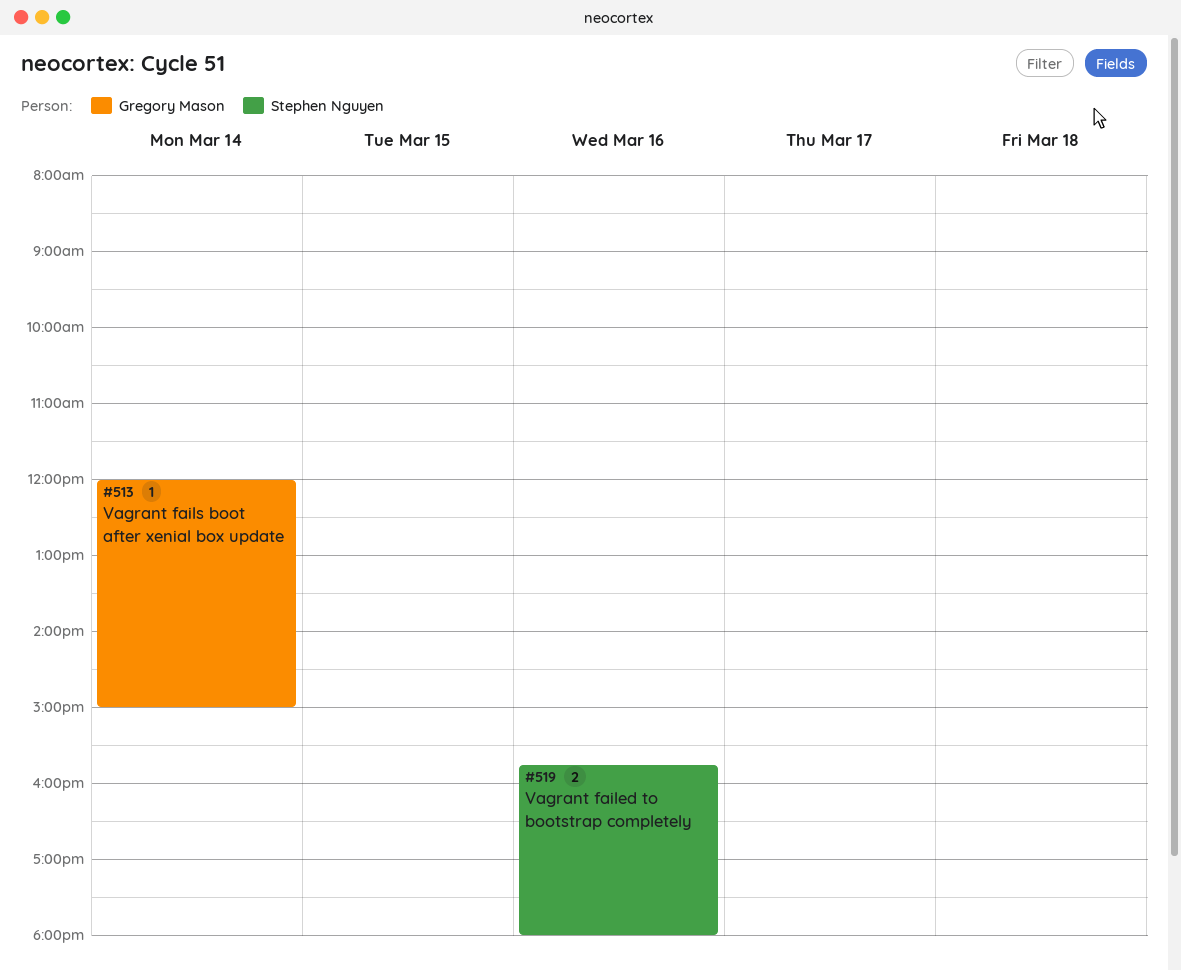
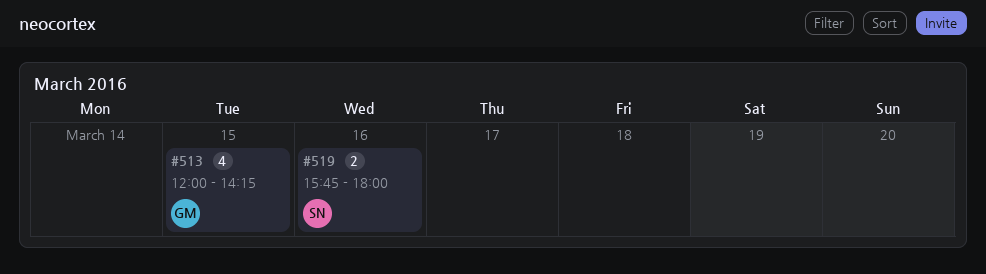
#513, estimate: 1 -> 4
#513, day: Mar 14 -> Mar 15
#513, ends: 15:00 -> 14:15

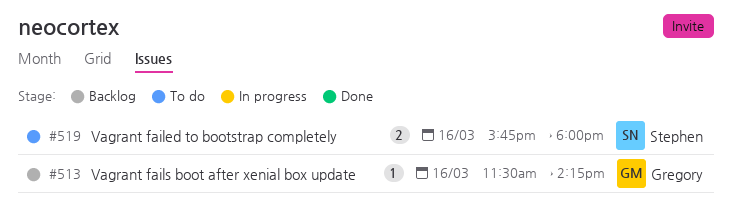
#513, estimate: 4 -> 1
#513, day: Mar 15 -> Mar 16
#513, begins: 12:00 -> 11:30

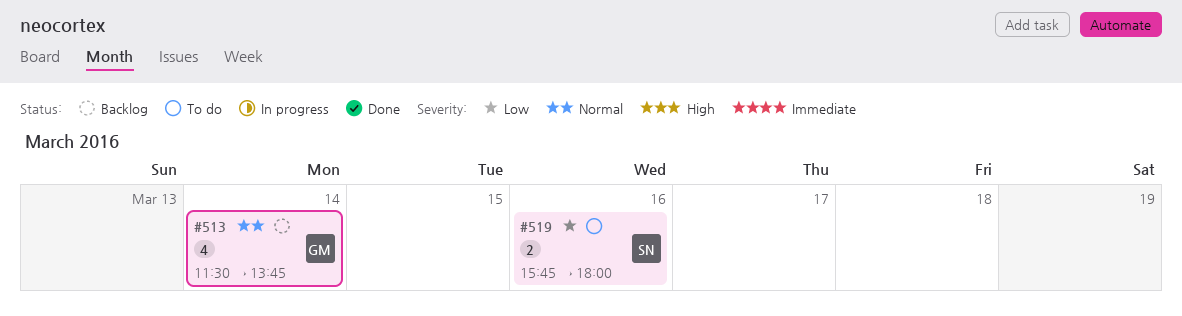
#513, estimate: 1 -> 4
#513, day: Mar 16 -> Mar 14
#513, ends: 14:15 -> 13:45

